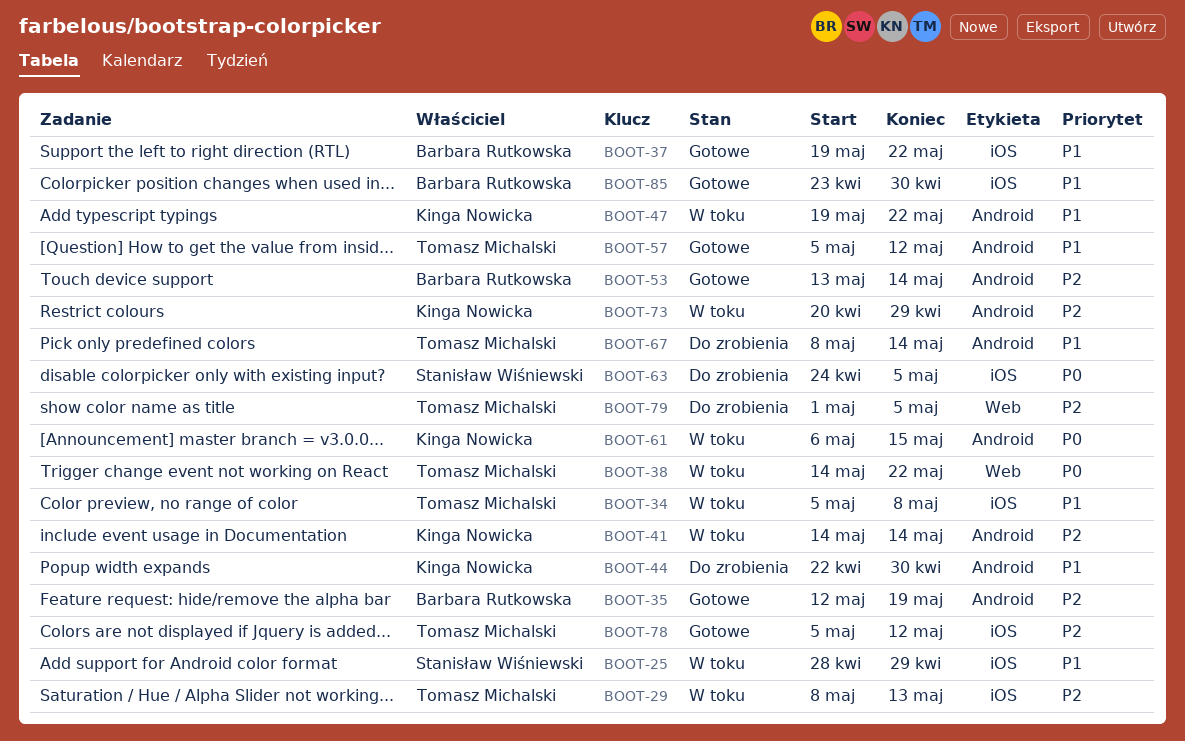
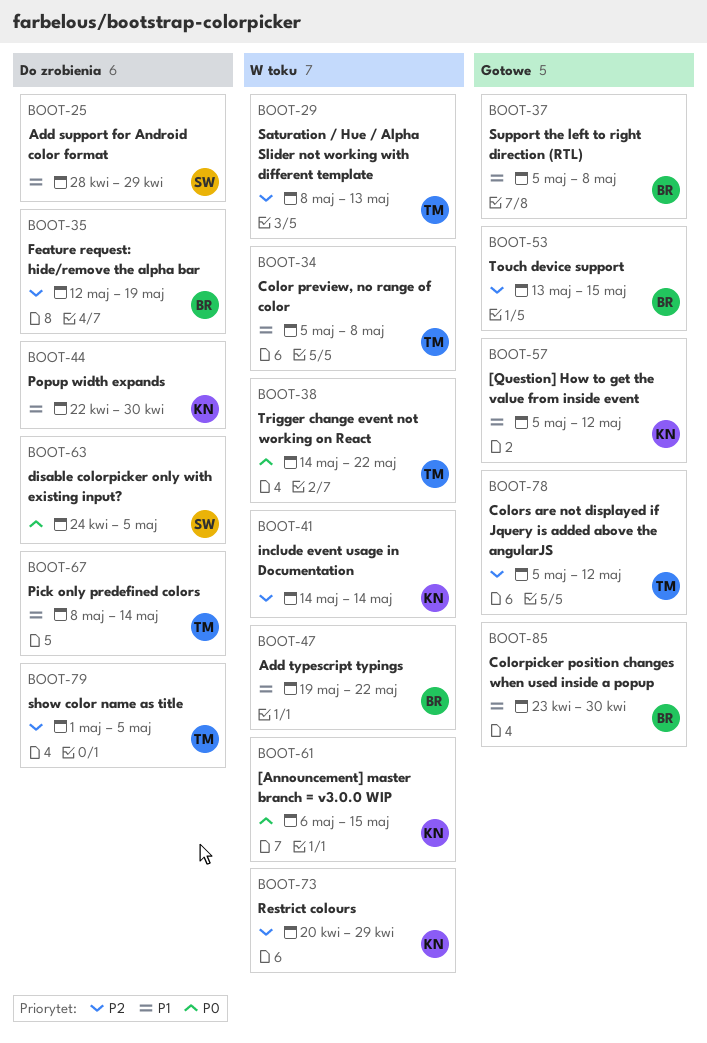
BOOT-25, status: W toku -> Do zrobienia
BOOT-35, status: Gotowe -> Do zrobienia
BOOT-37, start: May 19 -> May 5
BOOT-37, due: May 22 -> May 8
BOOT-47, owner: Kinga Nowicka -> Barbara Rutkowska
BOOT-53, due: May 14 -> May 15
BOOT-57, owner: Tomasz Michalski -> Kinga Nowicka

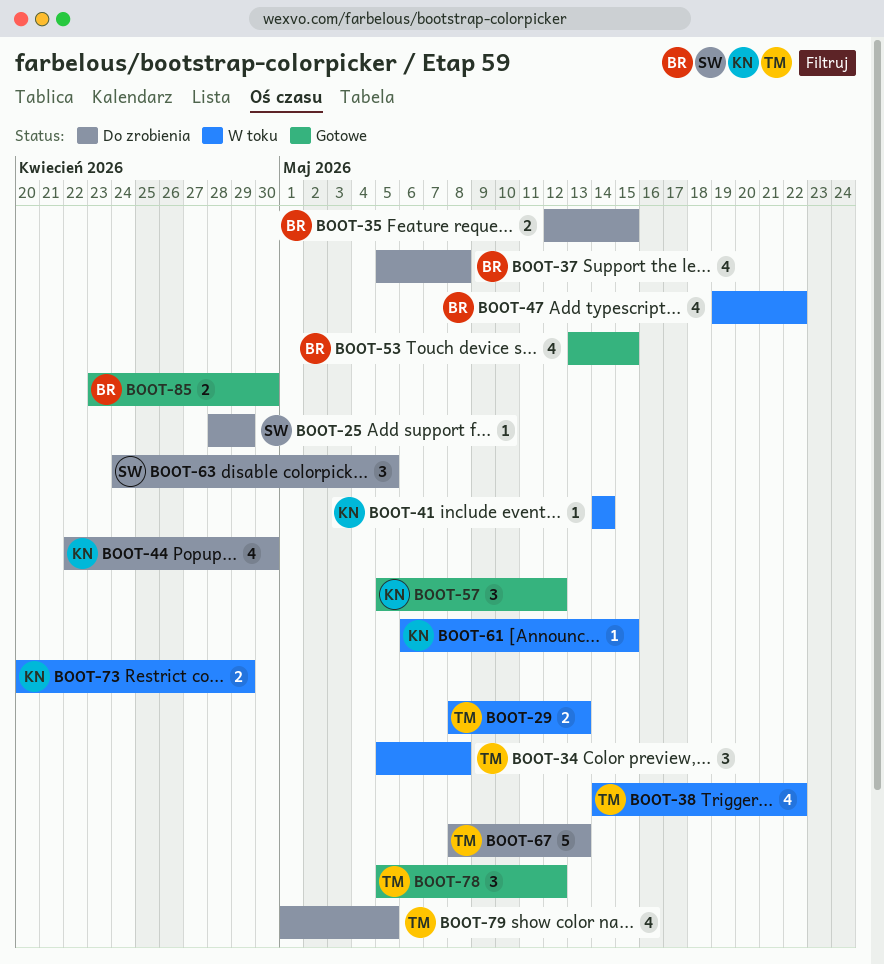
BOOT-35, due: May 19 -> May 15
BOOT-37, status: Gotowe -> Do zrobienia
BOOT-67, due: May 14 -> May 13

